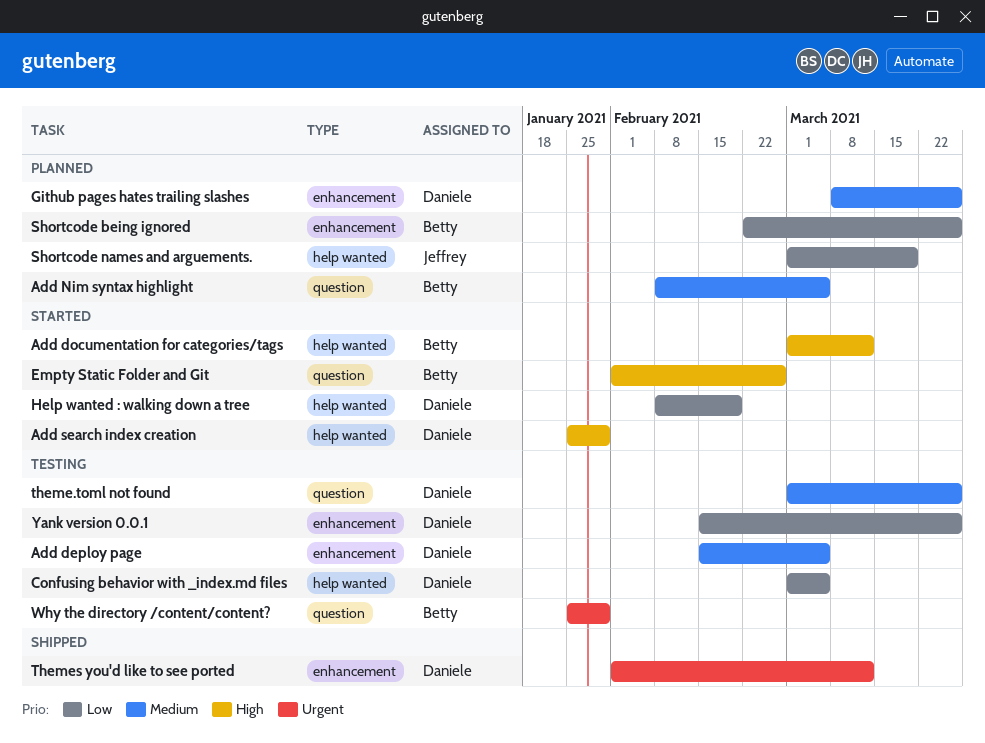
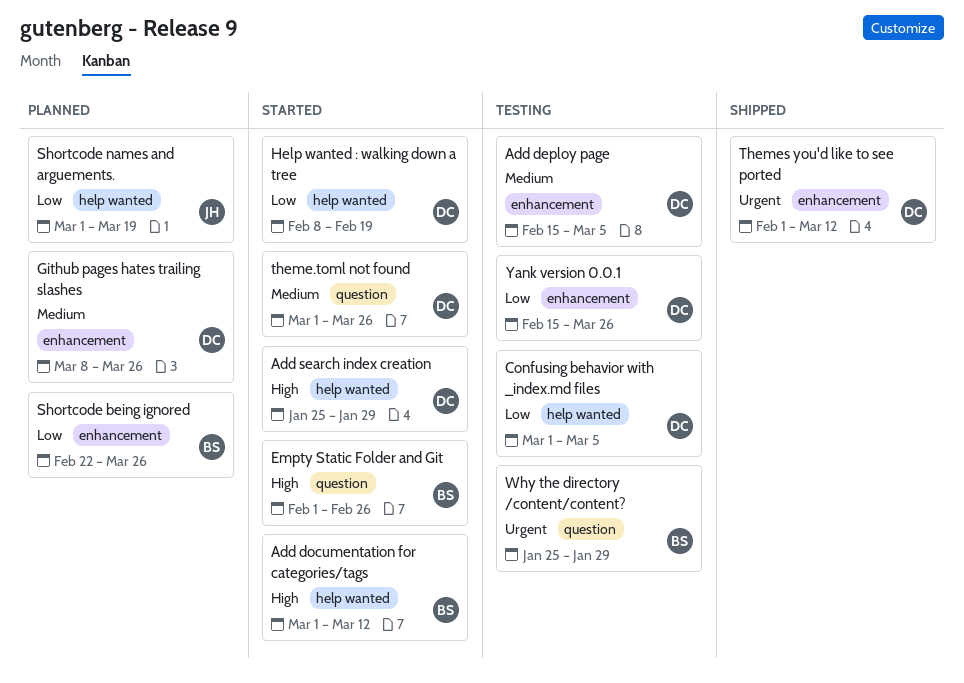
Add Nim syntax highlight: present -> none
theme.toml not found, status: Testing -> Started

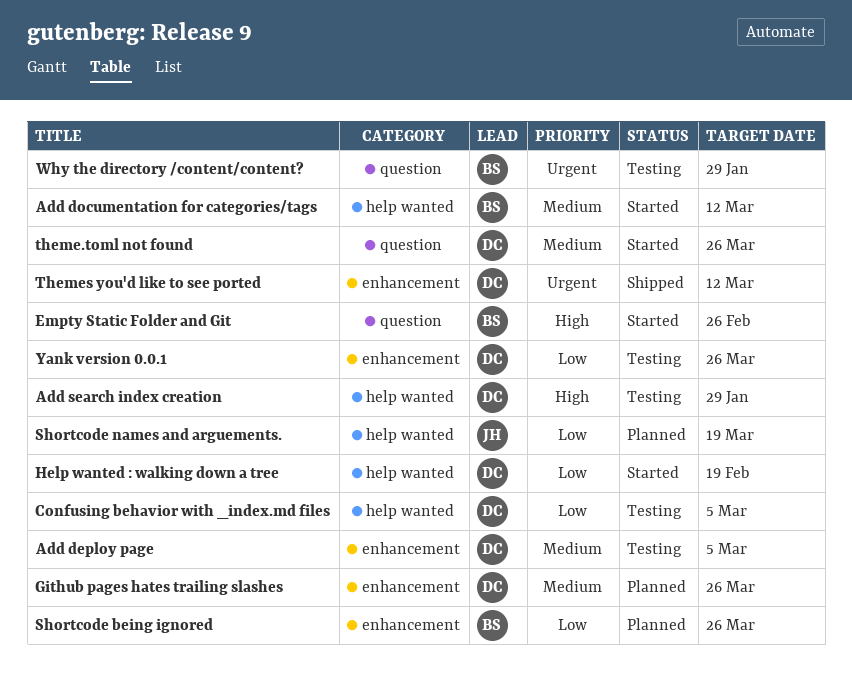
Add documentation for categories/tags, priority: High -> Medium
Add search index creation, status: Started -> Testing

